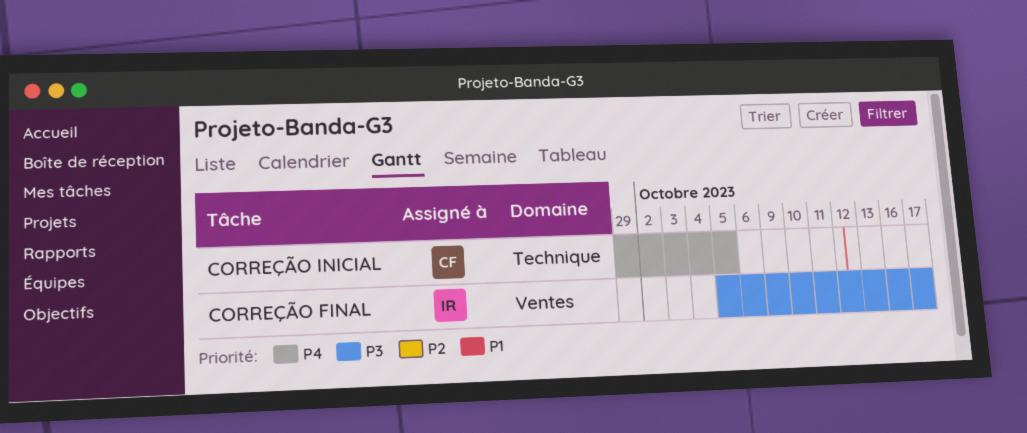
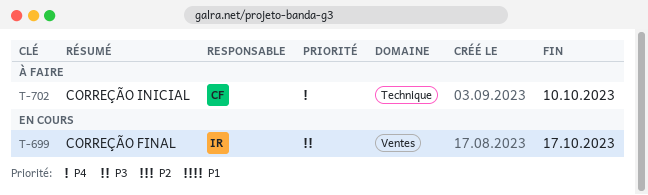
CORREÇÃO INICIAL, due: Oct 5 -> Oct 10

